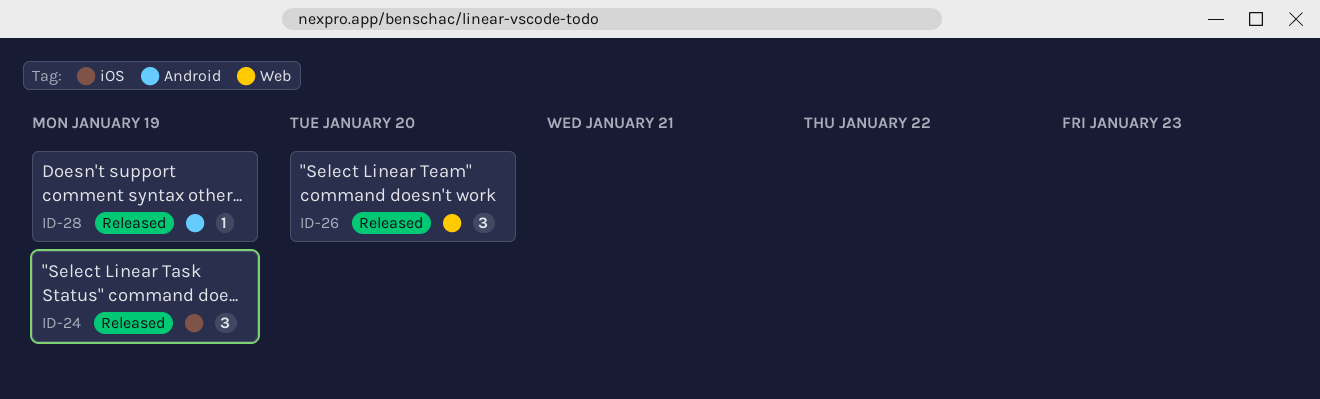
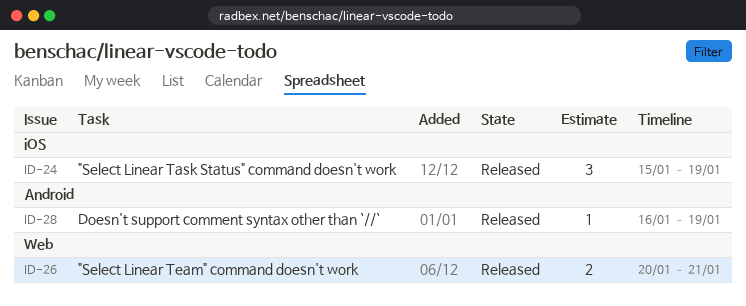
ID-26, estimate: 3 -> 2
ID-26, due: Jan 20 -> Jan 21

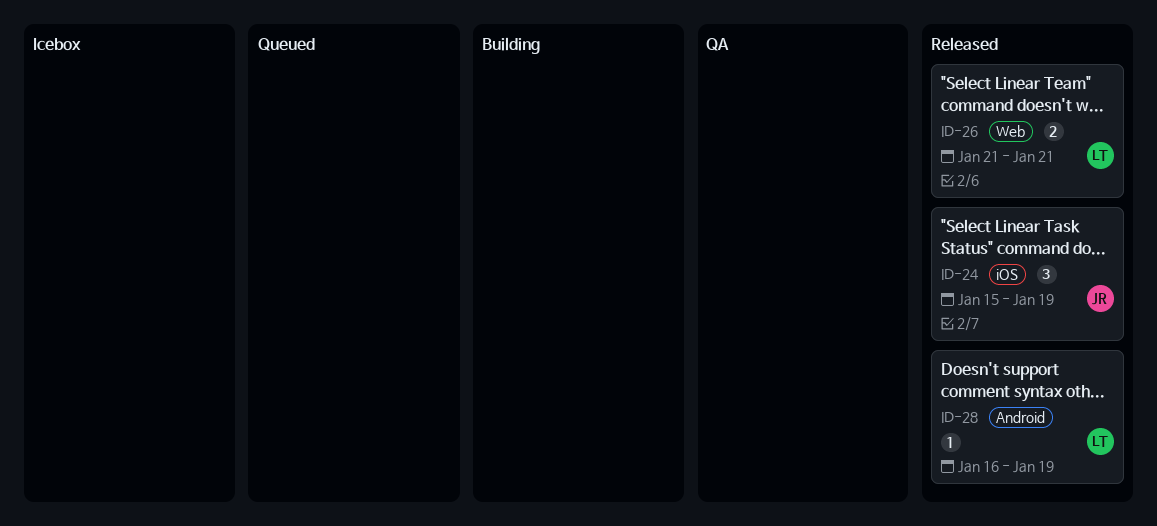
ID-26, start: Jan 20 -> Jan 21

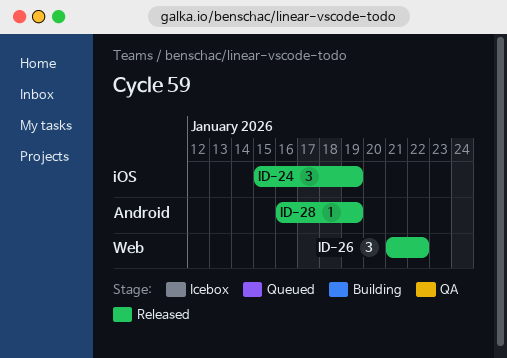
ID-26, estimate: 2 -> 3
ID-26, due: Jan 21 -> Jan 22

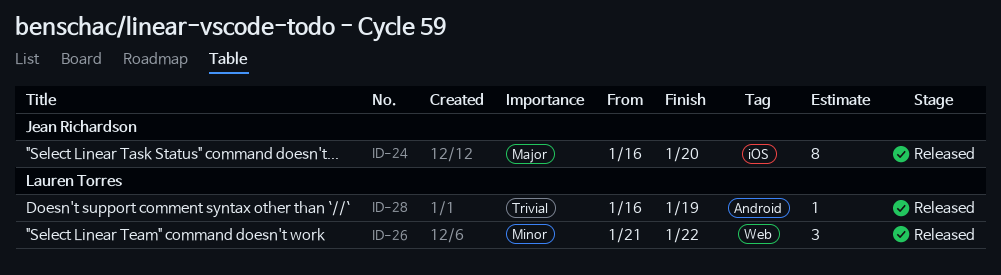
ID-24, estimate: 3 -> 8
ID-24, start: Jan 15 -> Jan 16
ID-24, due: Jan 19 -> Jan 20

